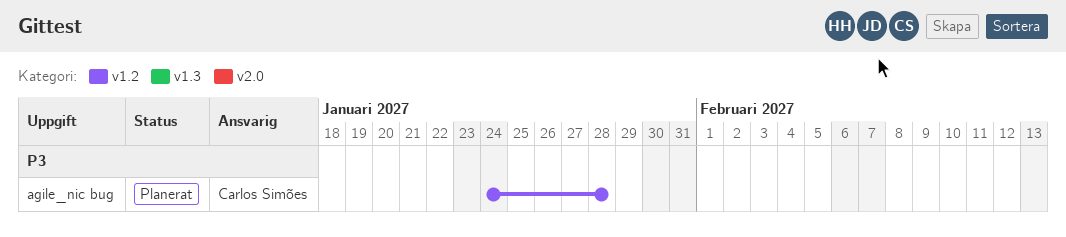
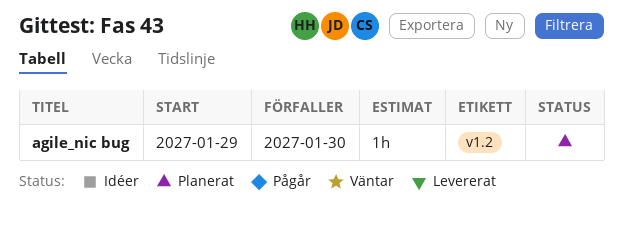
agile_nic bug, start: Jan 24 -> Jan 29
agile_nic bug, due: Jan 28 -> Jan 30

